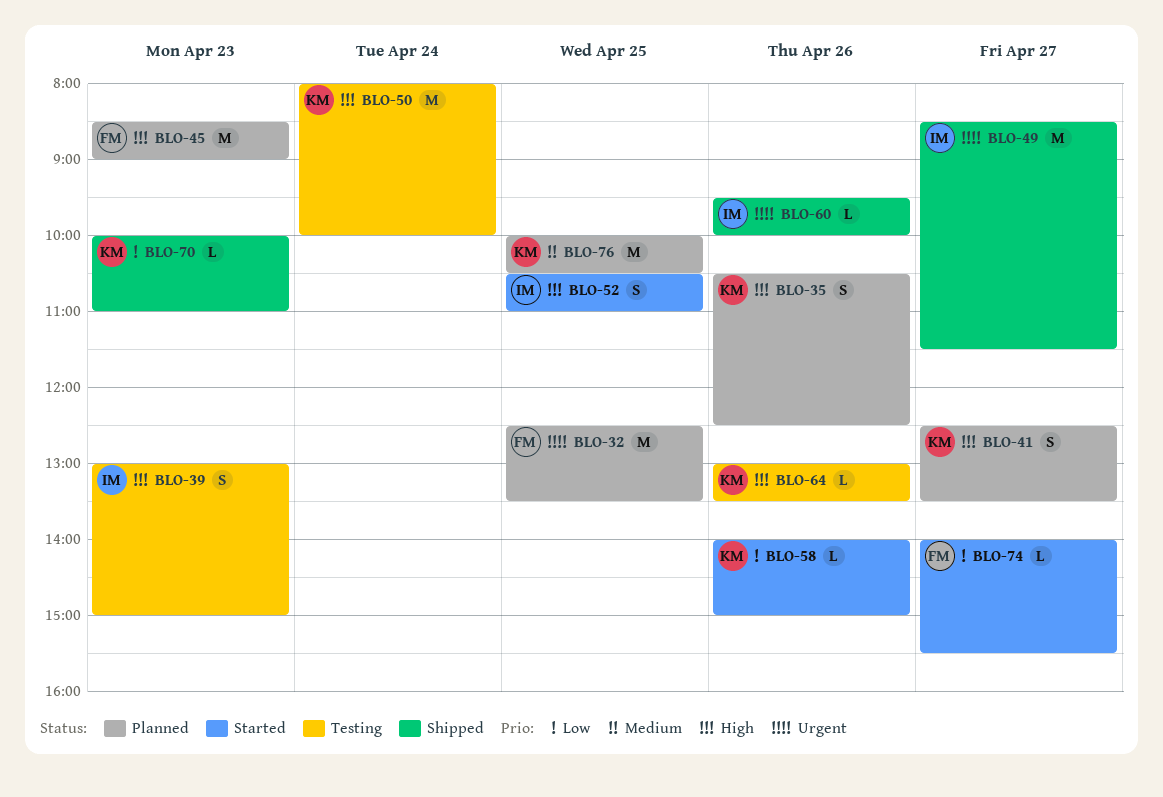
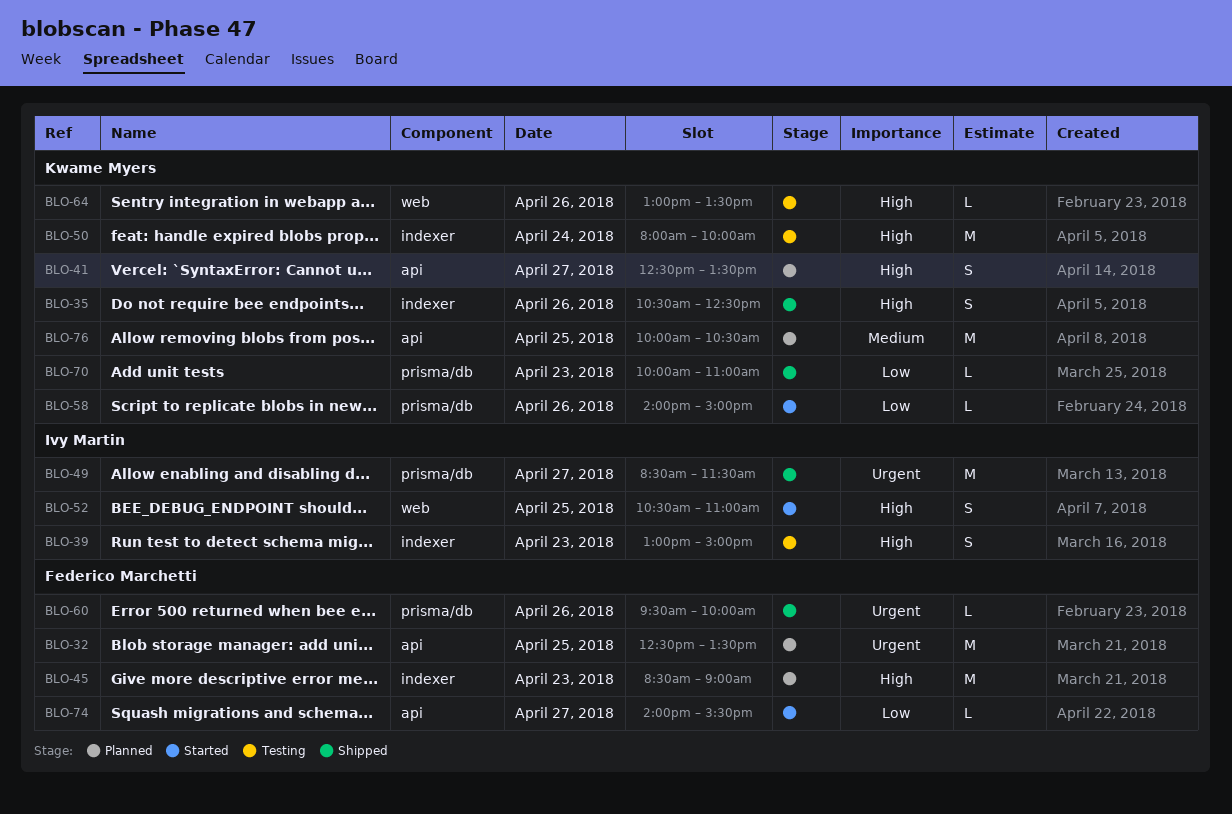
BLO-35, status: Planned -> Shipped
BLO-60, owner: Ivy Martin -> Federico Marchetti

